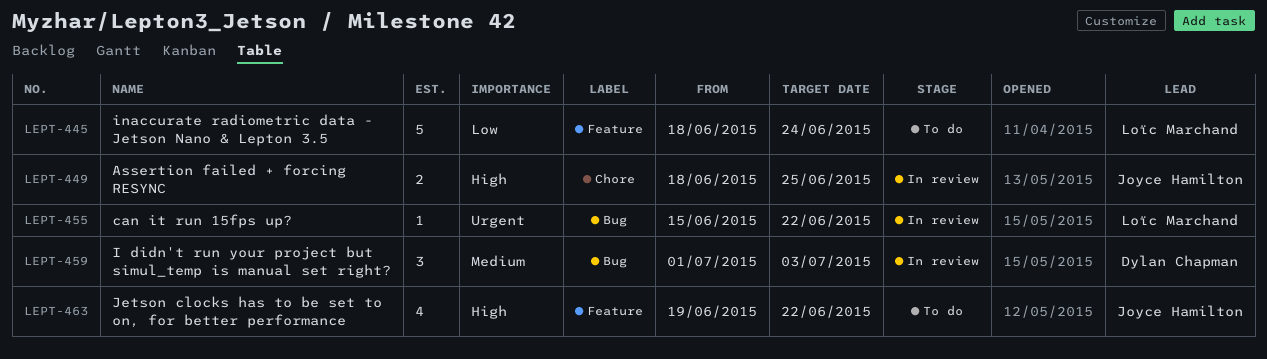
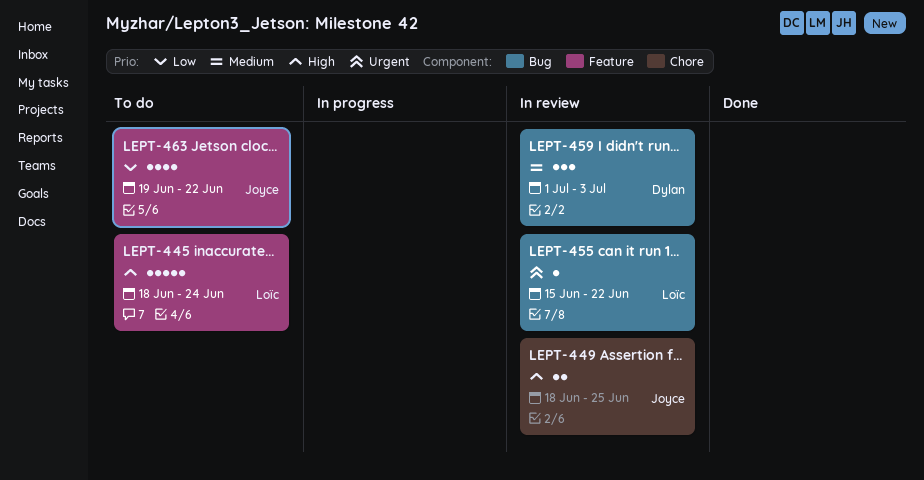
LEPT-445, priority: Low -> High
LEPT-463, priority: High -> Low

